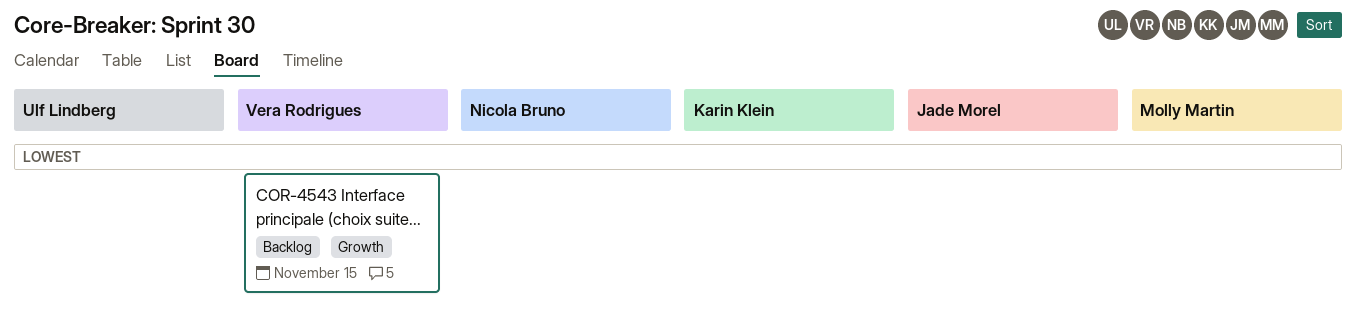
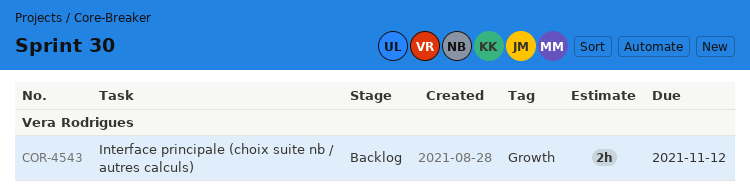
COR-4543, due: Nov 15 -> Nov 12

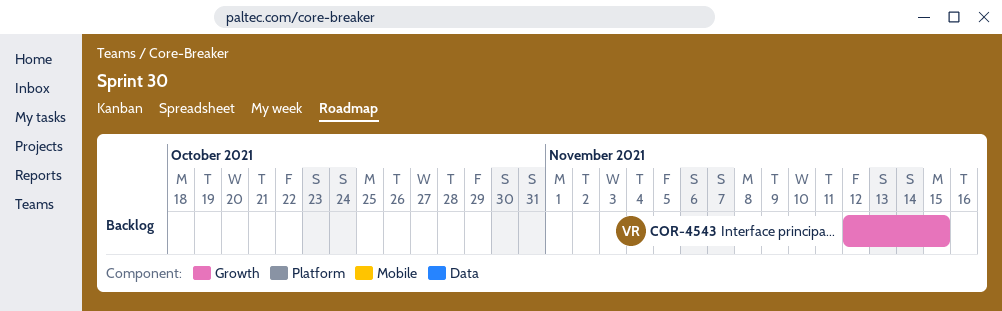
COR-4543, due: Nov 12 -> Nov 15

